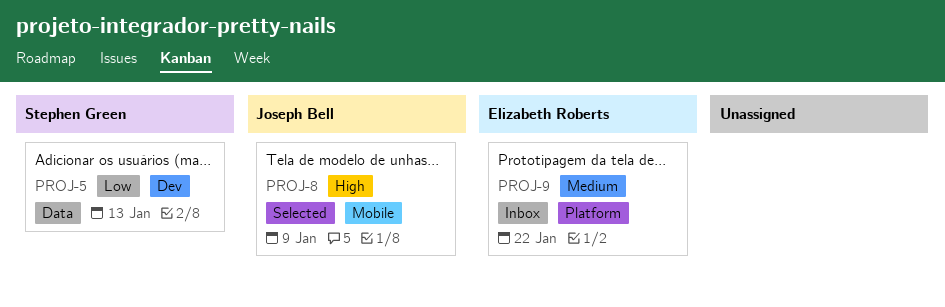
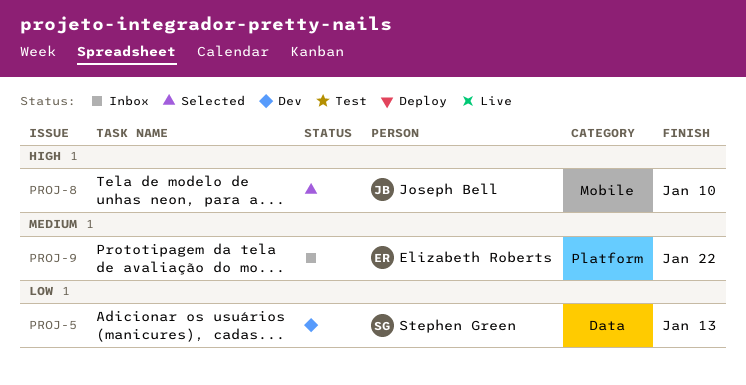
PROJ-8, due: Jan 9 -> Jan 10

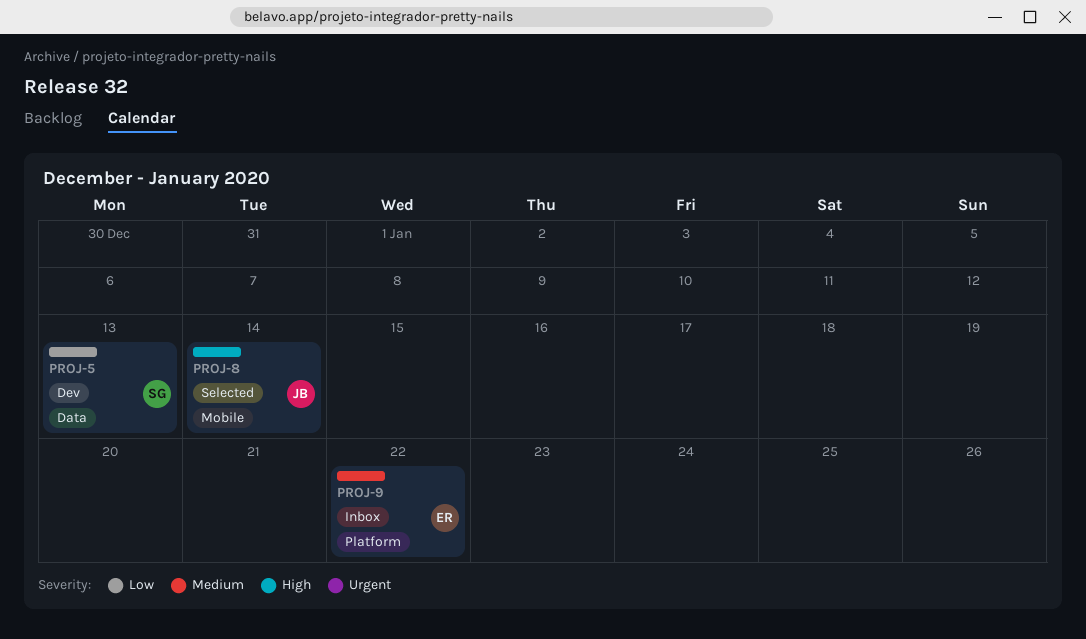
PROJ-8, due: Jan 10 -> Jan 14

